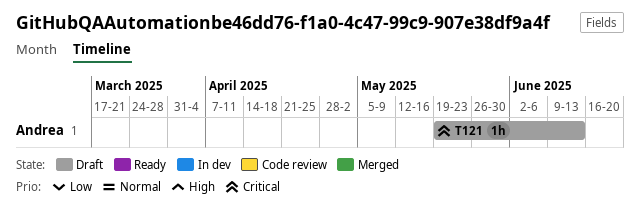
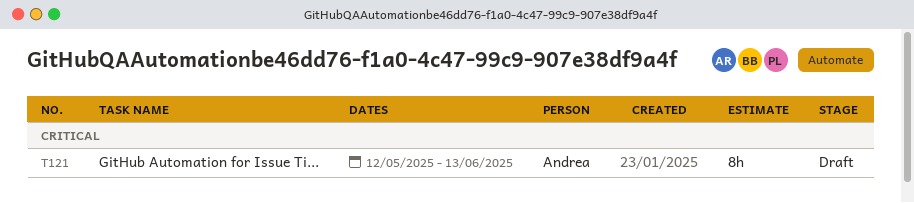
T121, estimate: 1h -> 8h
T121, start: May 19 -> May 12

